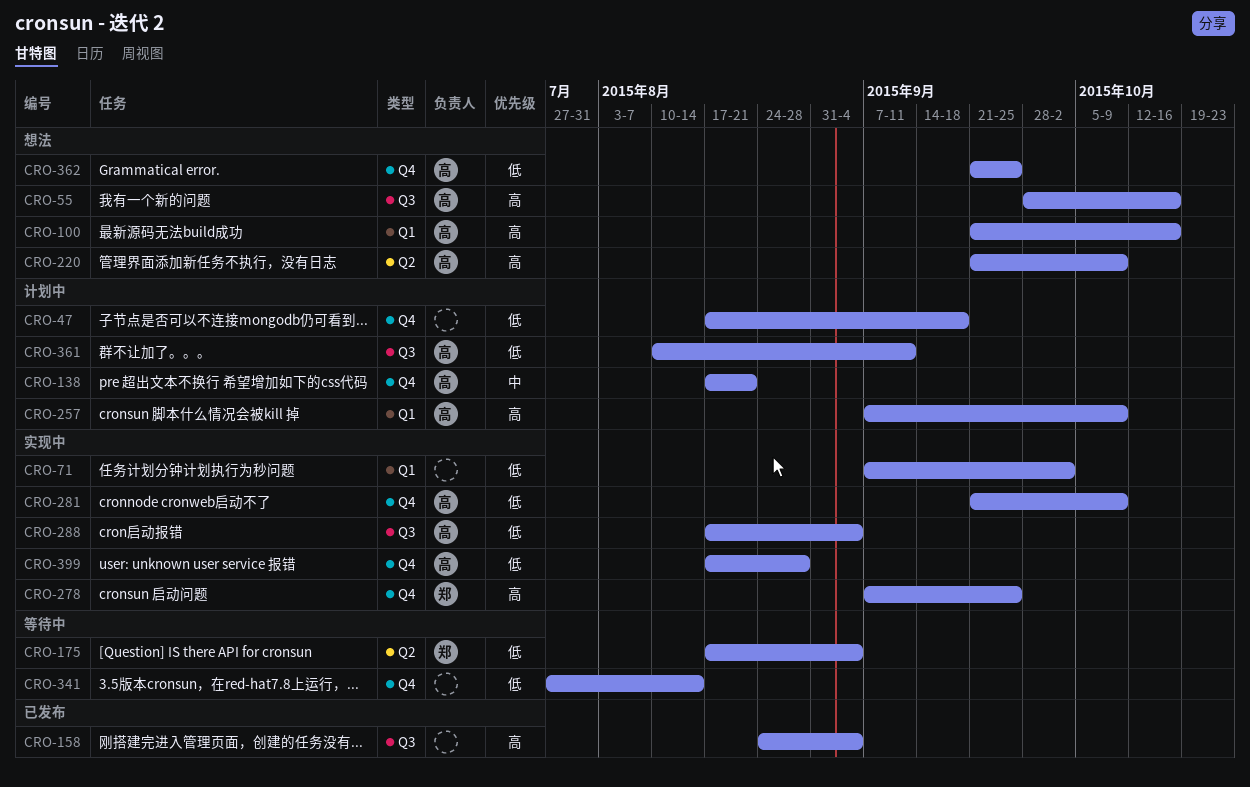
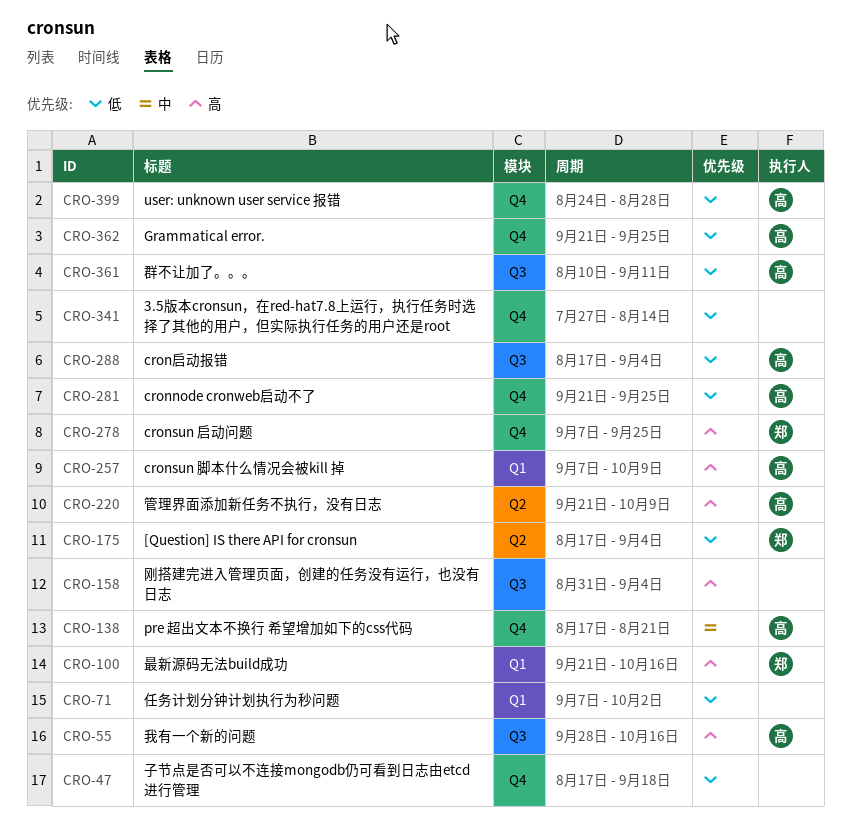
CRO-100, owner: 高 -> 郑
CRO-158, start: Aug 24 -> Aug 31
CRO-281, due: Oct 9 -> Sep 25
CRO-399, start: Aug 17 -> Aug 24

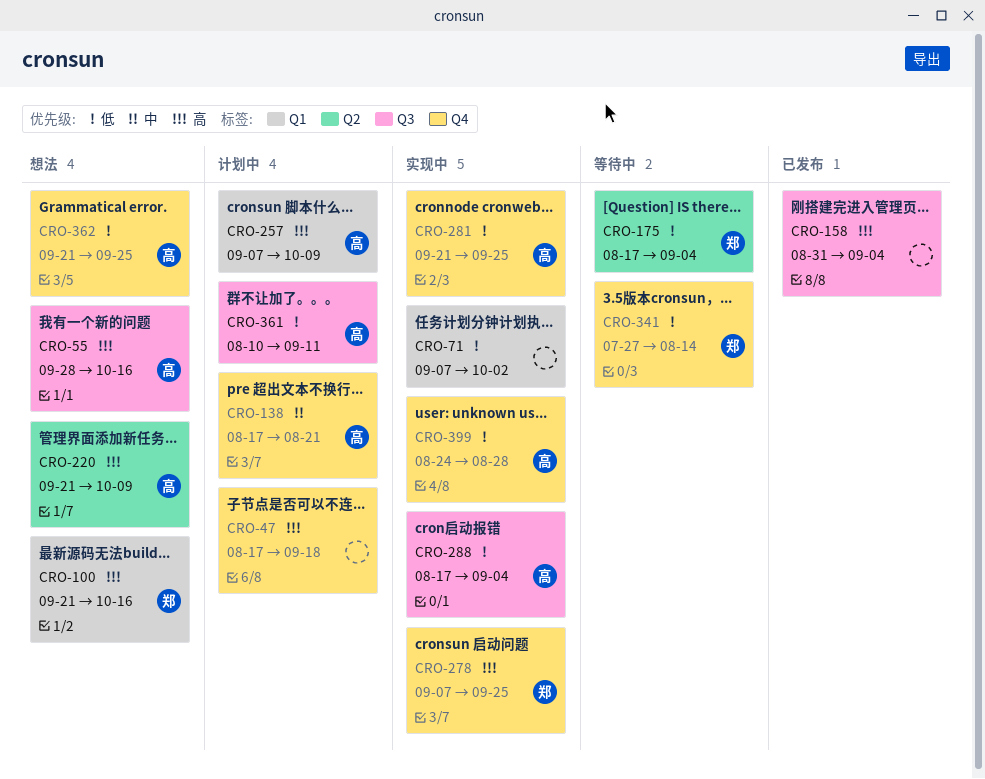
CRO-47, priority: 低 -> 高
CRO-341, owner: none -> 郑

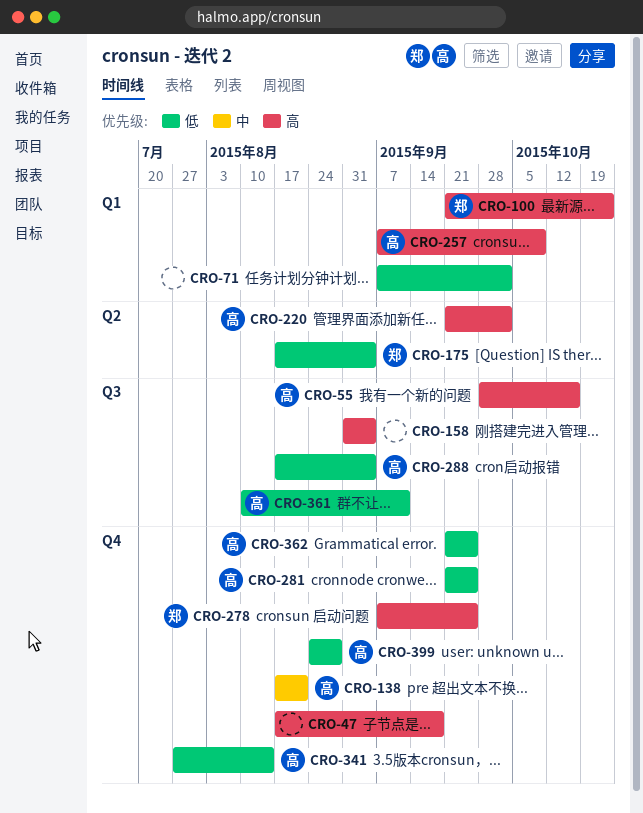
CRO-100, due: Oct 16 -> Oct 23
CRO-220, due: Oct 9 -> Oct 2
CRO-341, owner: 郑 -> 高

